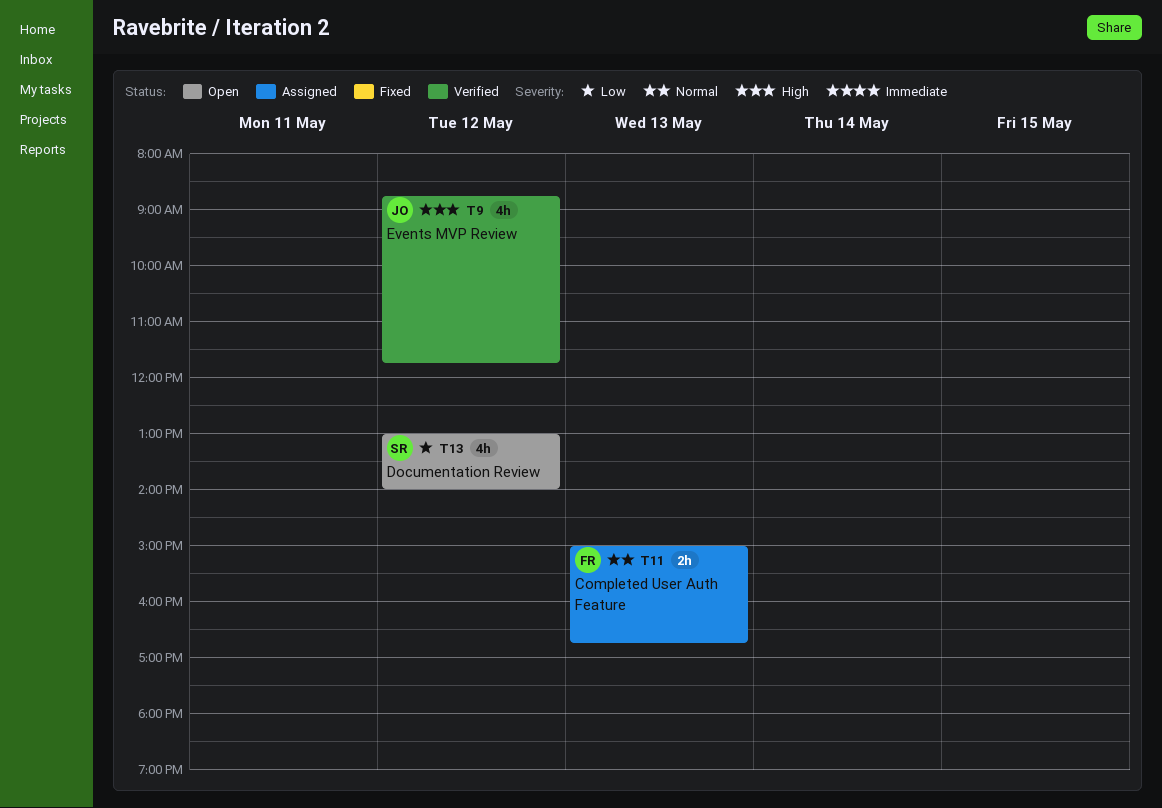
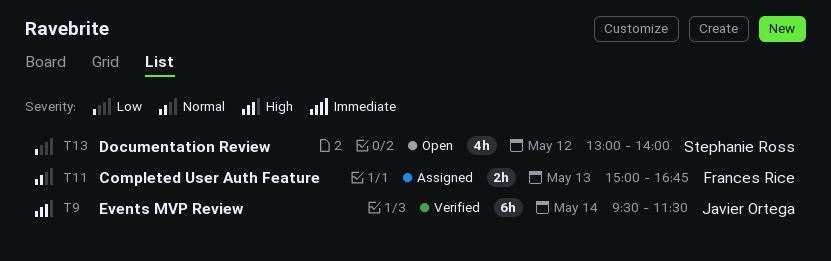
T9, estimate: 4h -> 6h
T9, day: May 12 -> May 14
T9, begins: 08:45 -> 09:30
T9, ends: 11:45 -> 11:30

